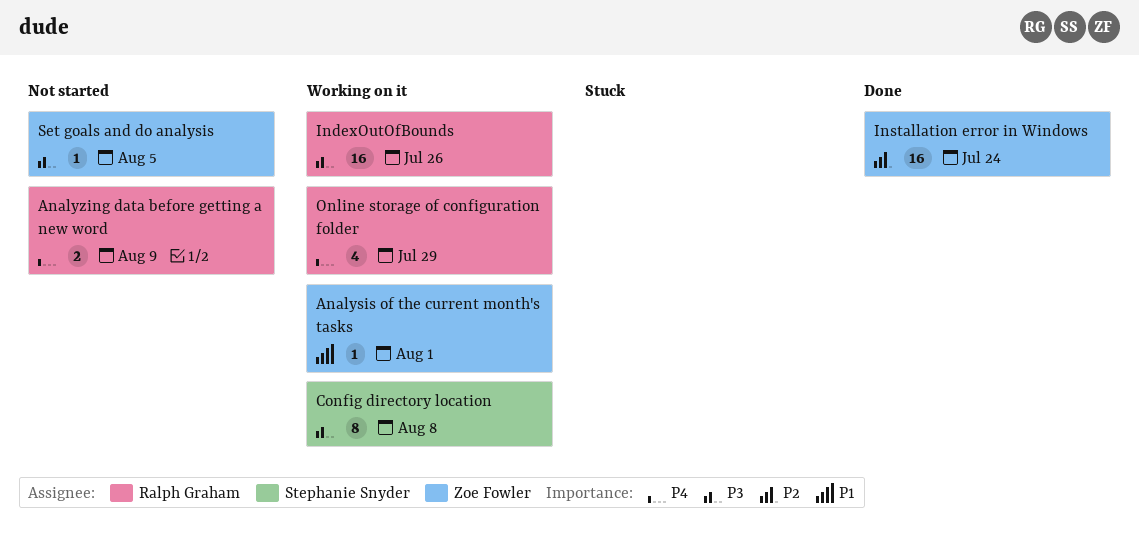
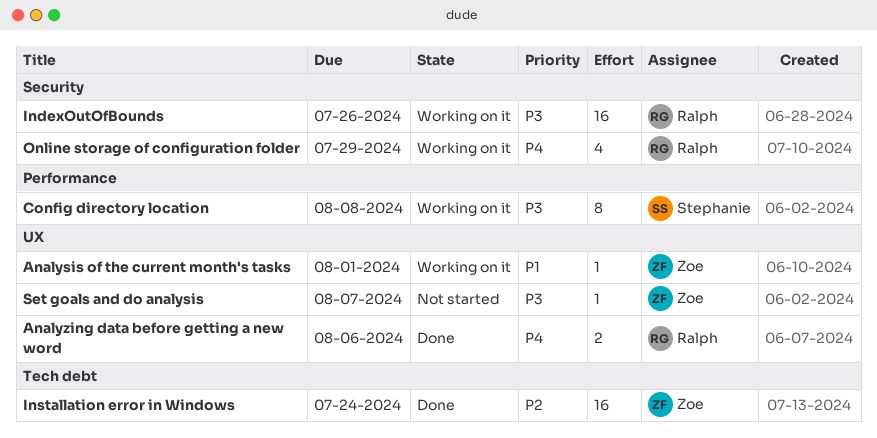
Analyzing data before getting a new word, status: Not started -> Done
Analyzing data before getting a new word, due: Aug 9 -> Aug 6
Set goals and do analysis, due: Aug 5 -> Aug 7

